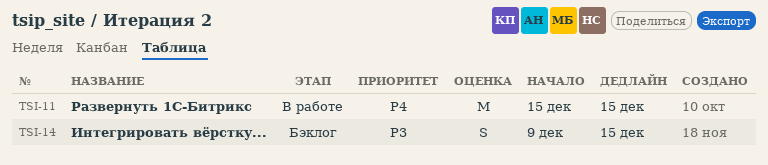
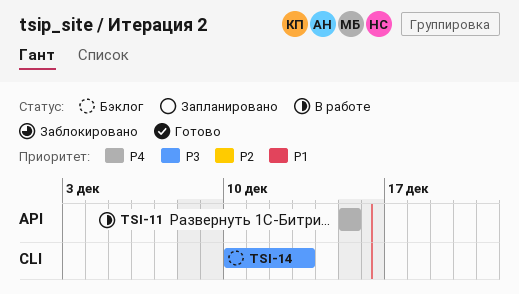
TSI-14, start: Dec 9 -> Dec 10
TSI-14, due: Dec 15 -> Dec 13

